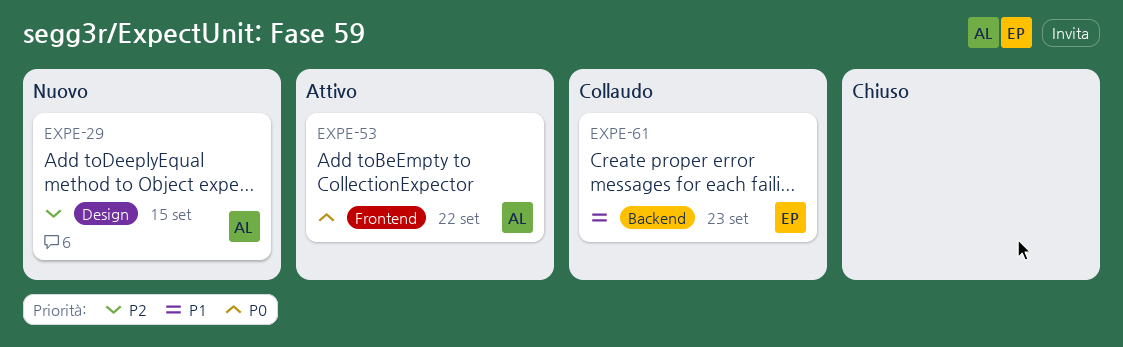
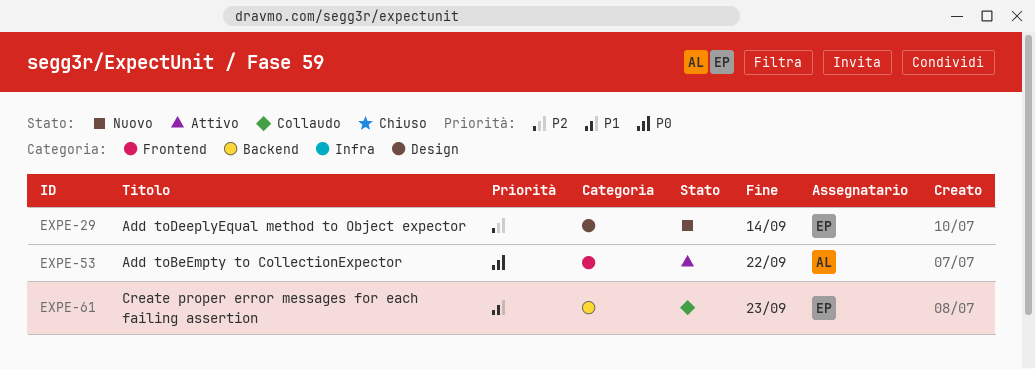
EXPE-29, owner: AL -> EP
EXPE-29, due: Sep 15 -> Sep 14

